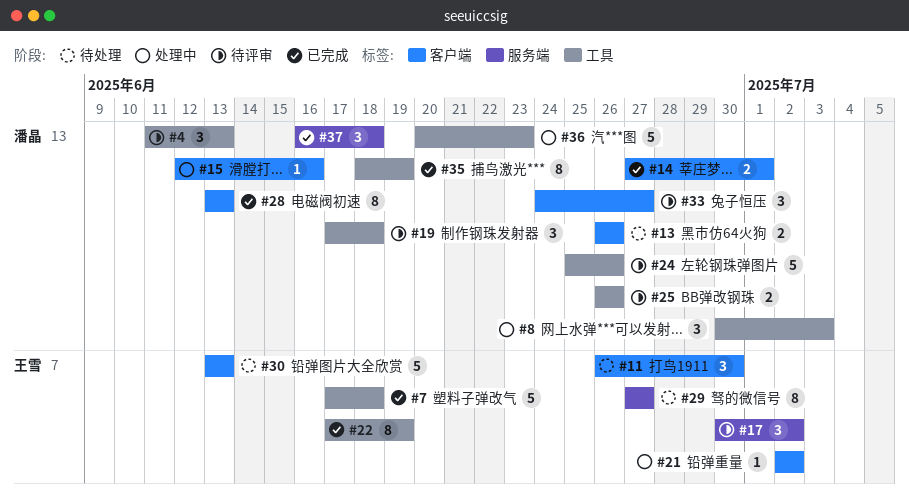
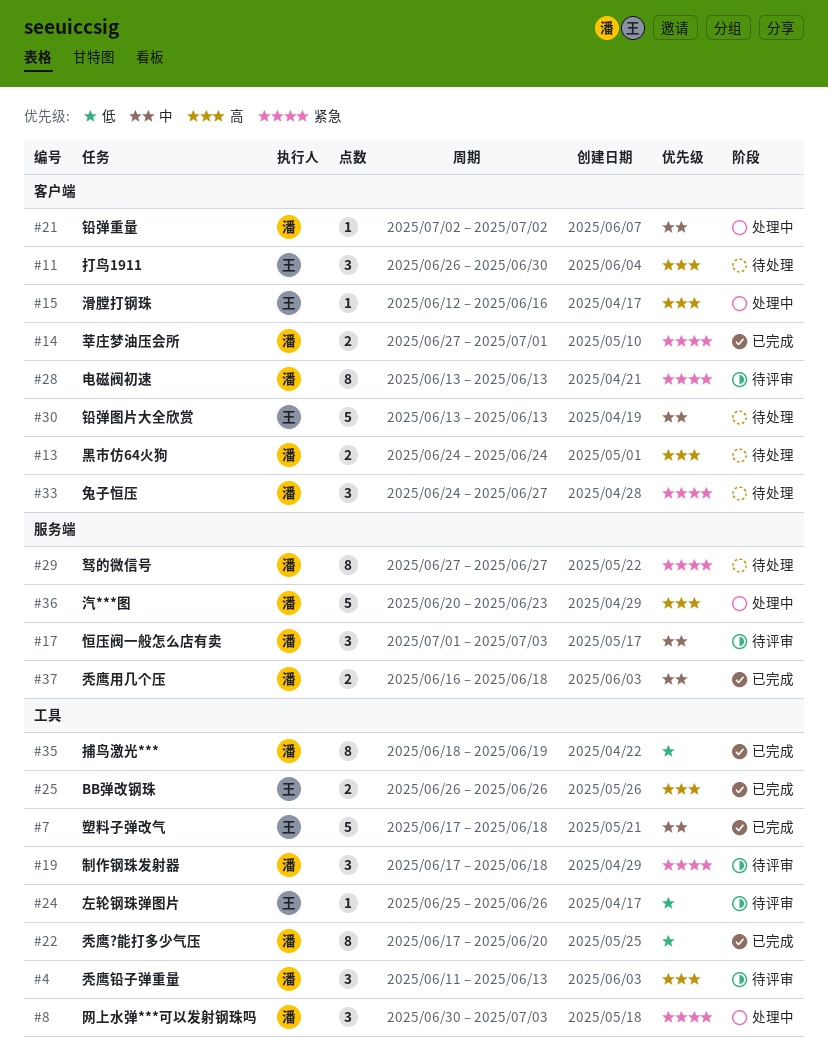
#13, start: Jun 26 -> Jun 24
#13, due: Jun 26 -> Jun 24
#15, owner: 潘晶 -> 王雪
#17, owner: 王雪 -> 潘晶
#17, start: Jun 30 -> Jul 1
#17, due: Jul 2 -> Jul 3
#21, owner: 王雪 -> 潘晶
#22, owner: 王雪 -> 潘晶
#22, due: Jun 19 -> Jun 20
#24, owner: 潘晶 -> 王雪
#24, estimate: 5 -> 1
#25, status: 待评审 -> 已完成
#25, owner: 潘晶 -> 王雪
#28, status: 已完成 -> 待评审
#29, owner: 王雪 -> 潘晶
#33, status: 待评审 -> 待处理
#36, label: 工具 -> 服务端
#37, estimate: 3 -> 2

